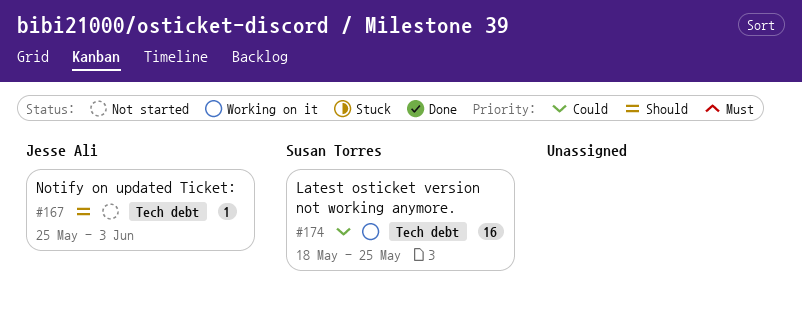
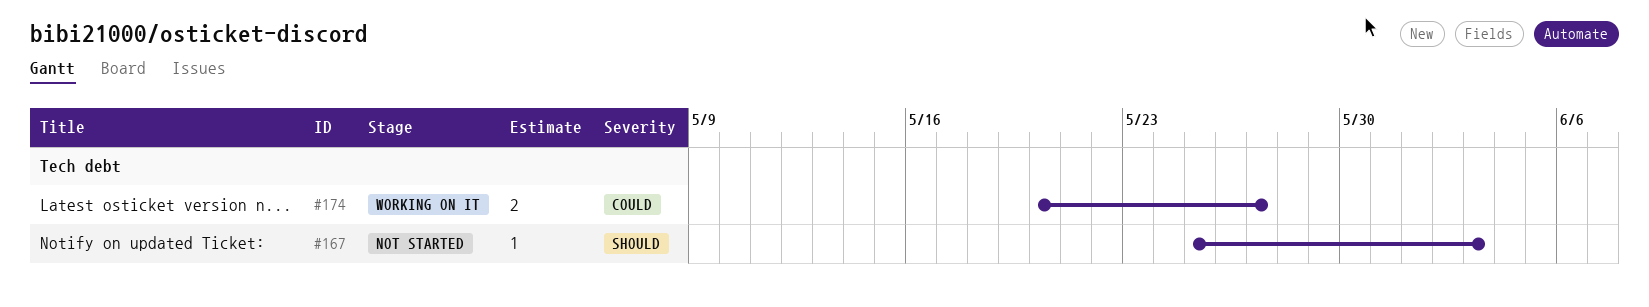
#174, estimate: 16 -> 2
#174, start: May 18 -> May 20
#174, due: May 25 -> May 27

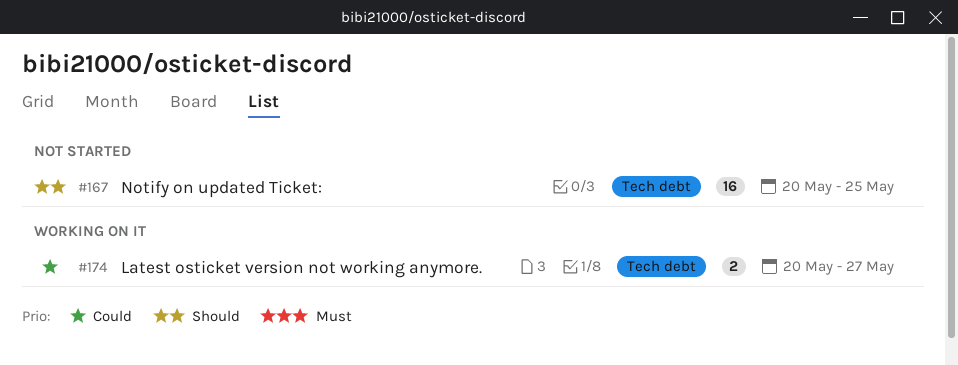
#167, estimate: 1 -> 16
#167, start: May 25 -> May 20
#167, due: Jun 3 -> May 25

